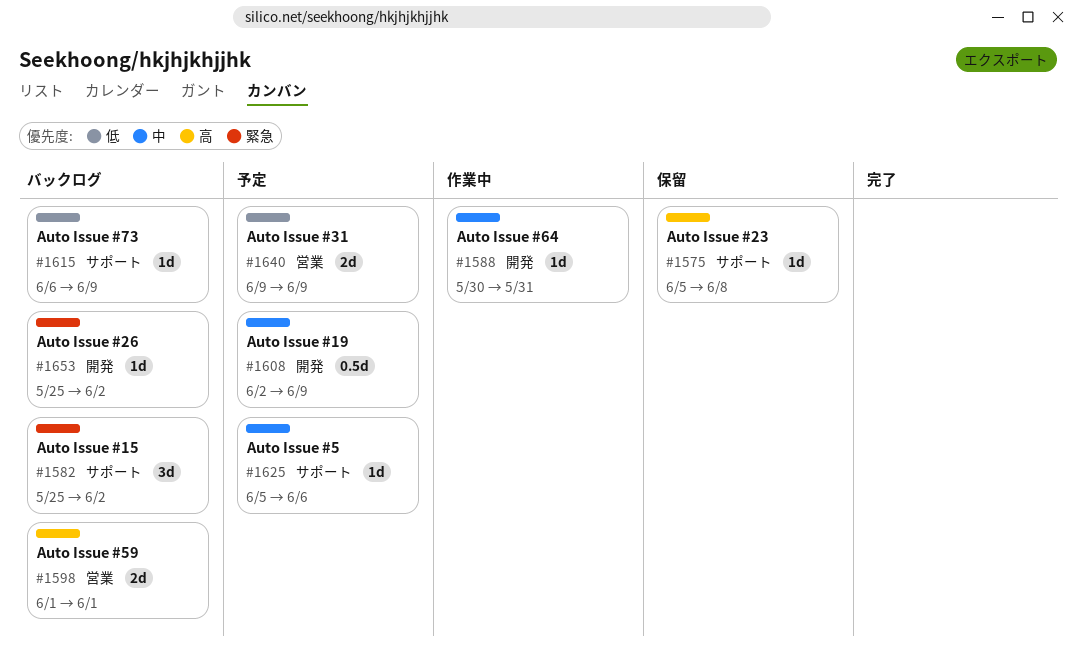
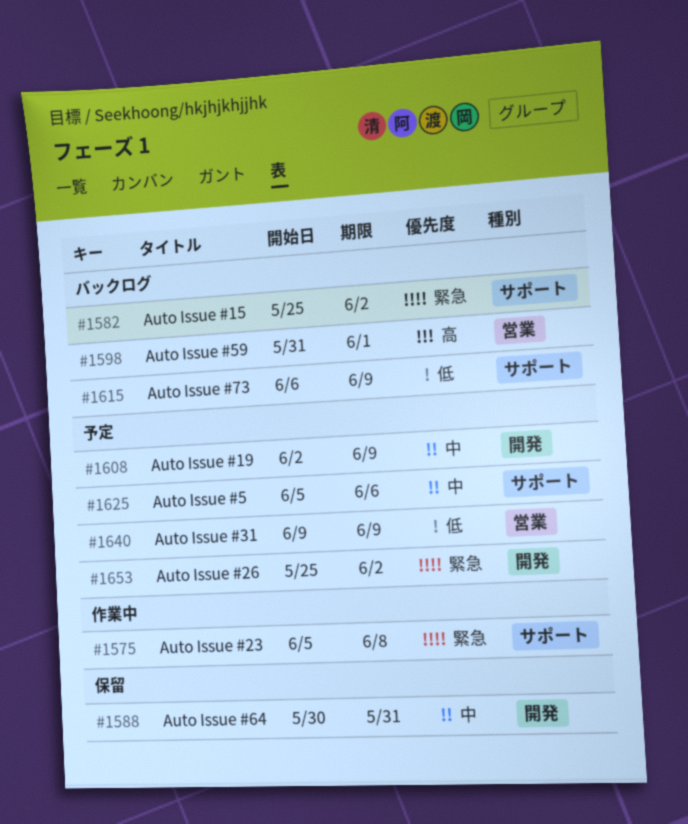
#1575, status: 保留 -> 作業中
#1575, priority: 高 -> 緊急
#1588, status: 作業中 -> 保留
#1598, start: Jun 1 -> May 31
#1653, status: バックログ -> 予定

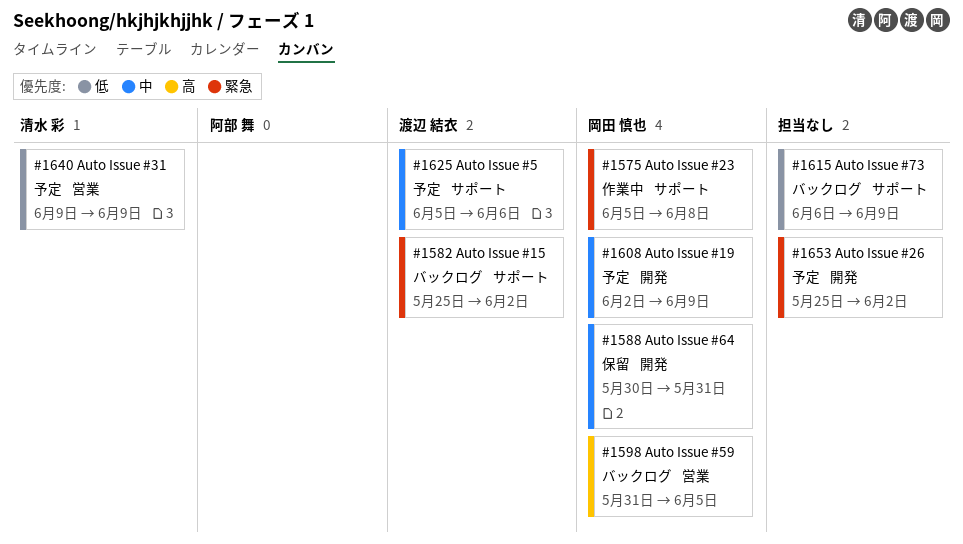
#1598, due: Jun 1 -> Jun 5

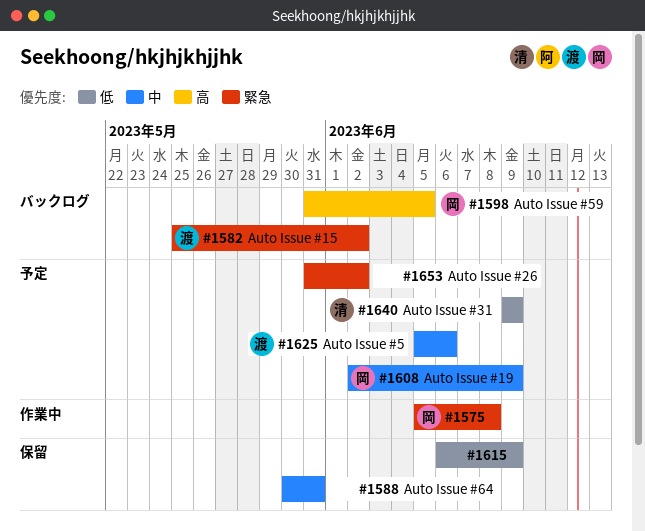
#1588, owner: 岡田 慎也 -> none
#1615, status: バックログ -> 保留
#1653, start: May 25 -> May 31

